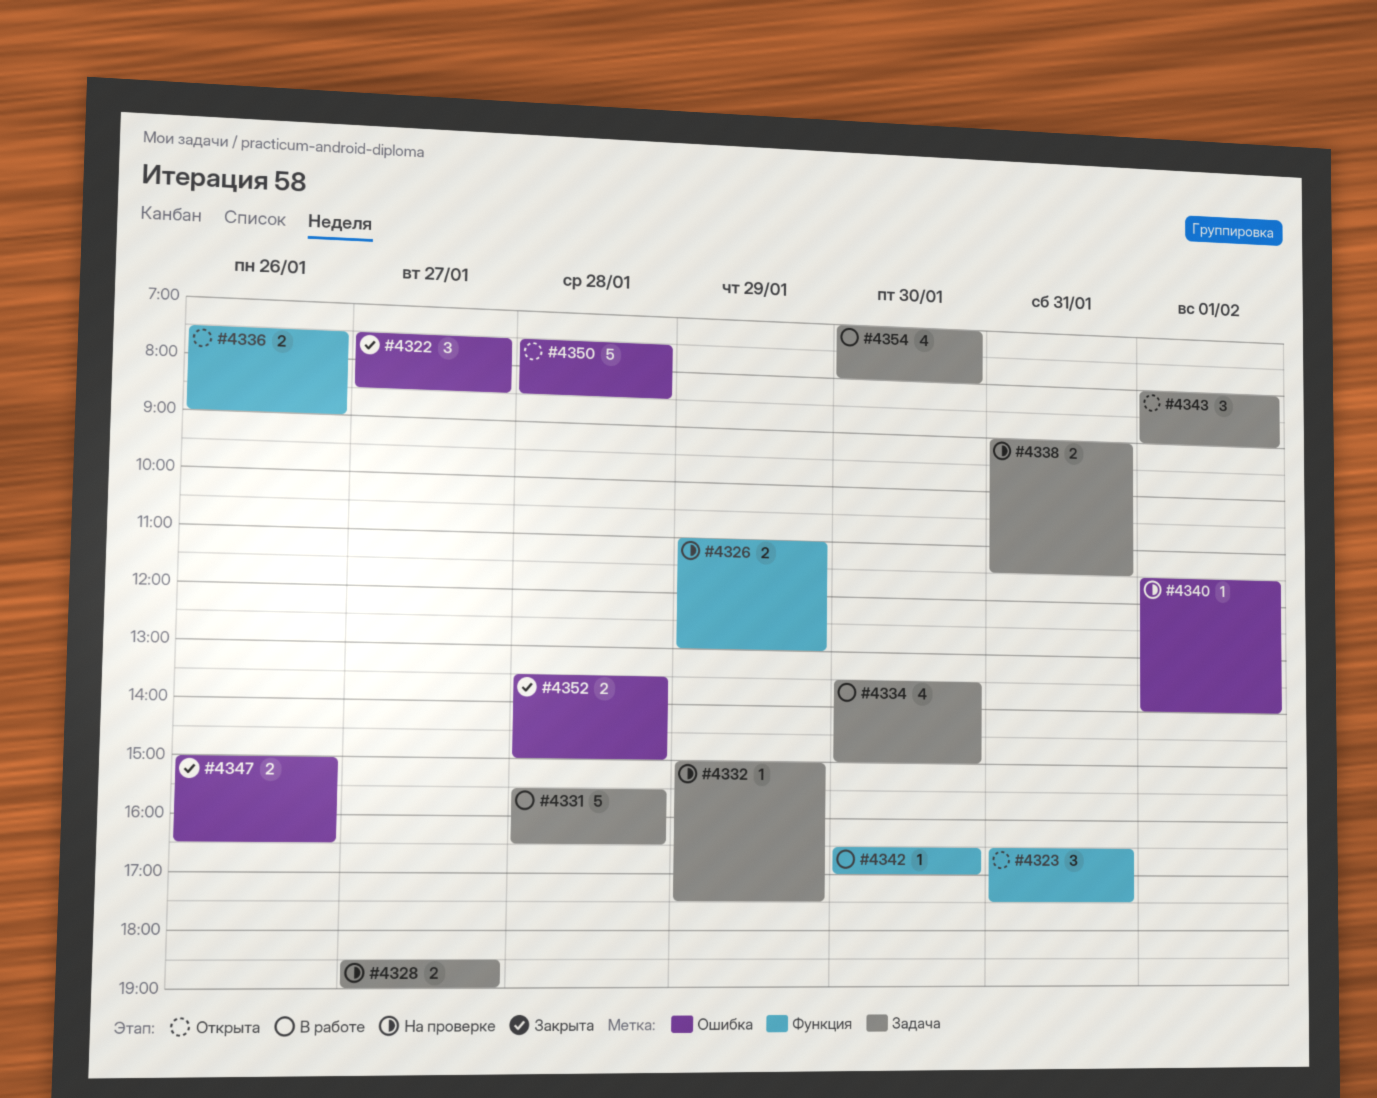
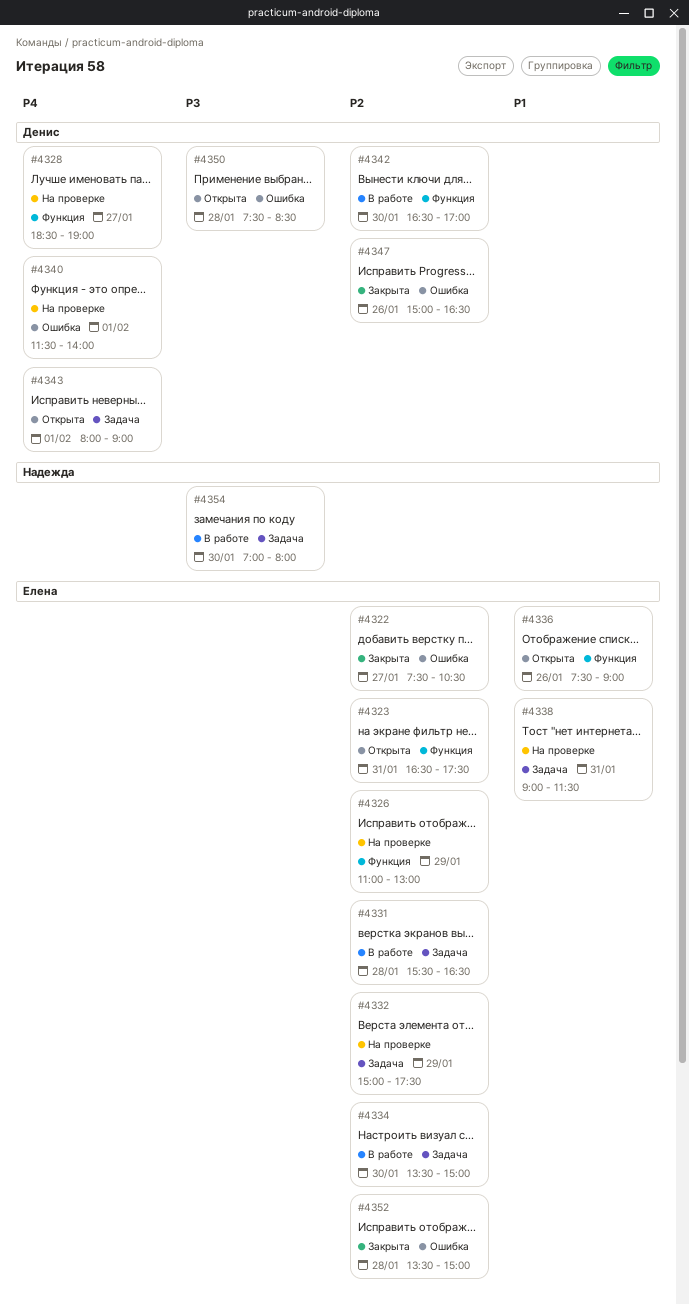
#4322, ends: 08:30 -> 10:30
#4328, label: Задача -> Функция

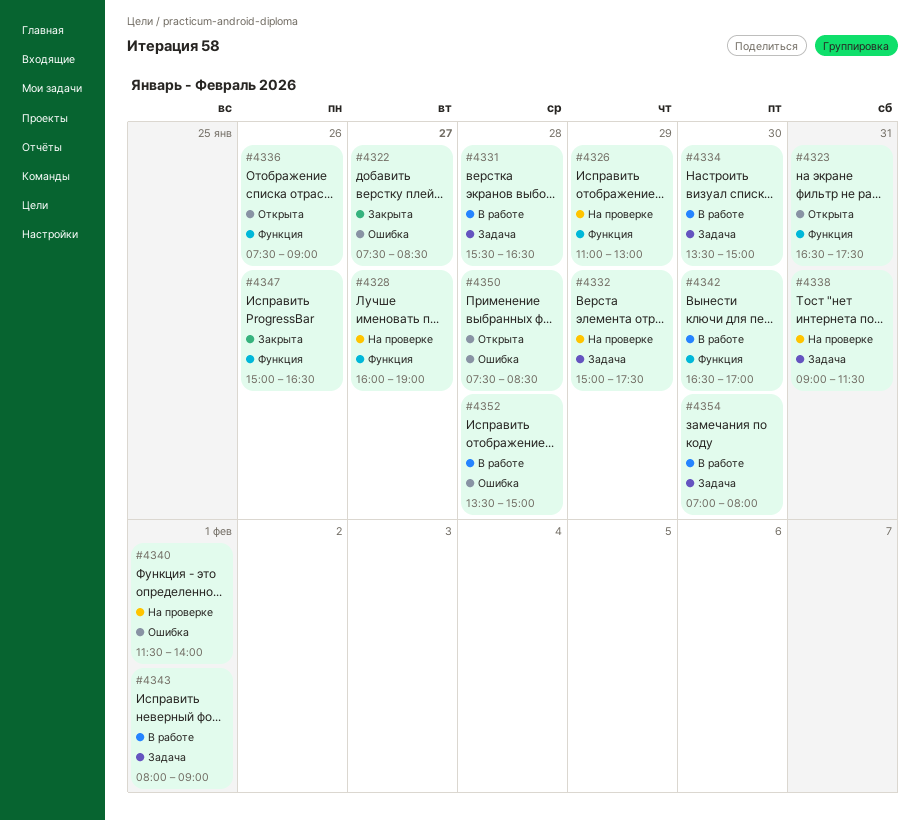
#4322, ends: 10:30 -> 08:30
#4328, begins: 18:30 -> 16:00
#4343, status: Открыта -> В работе
#4347, label: Ошибка -> Функция
#4352, status: Закрыта -> В работе

